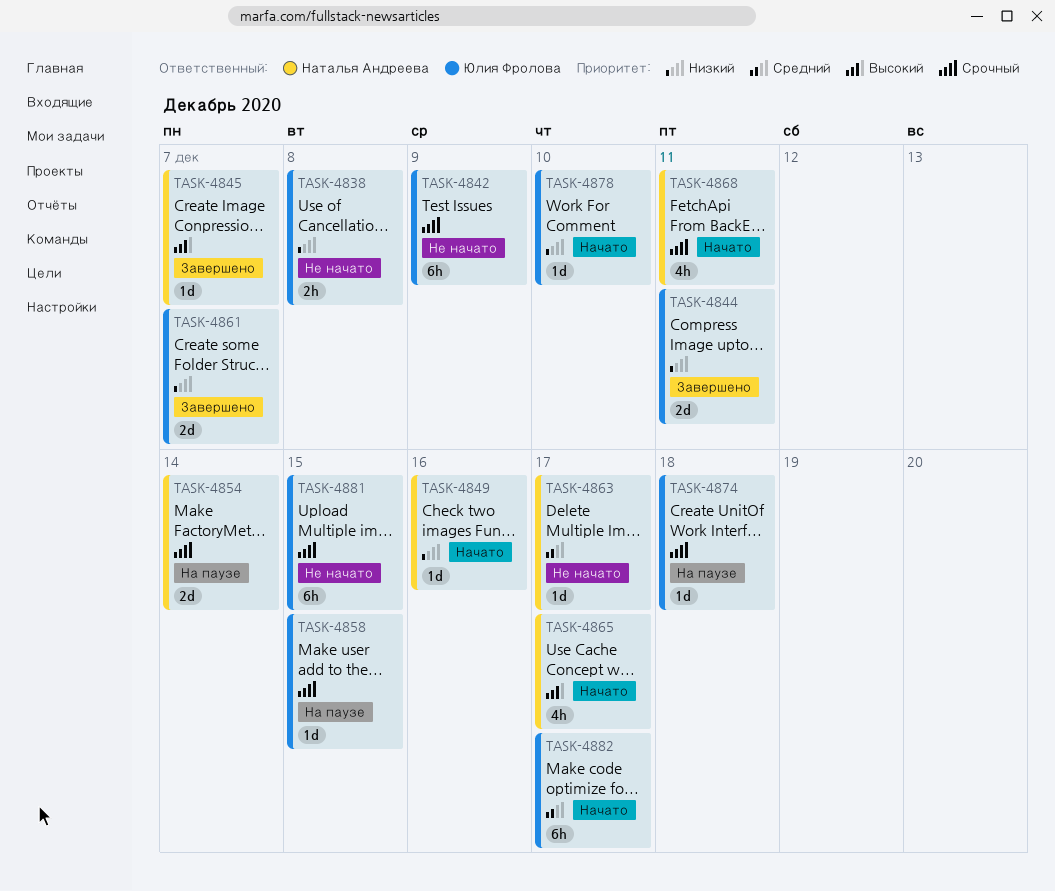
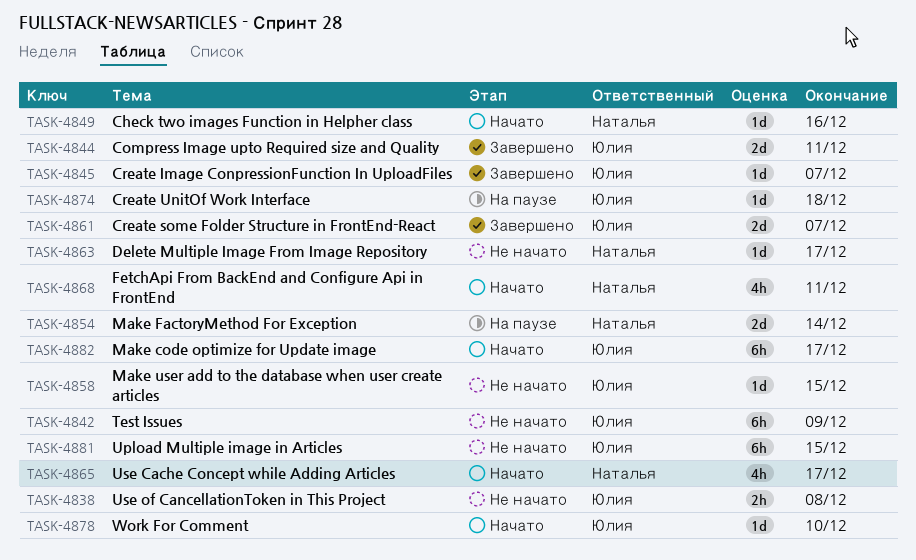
TASK-4845, owner: Наталья Андреева -> Юлия Фролова
TASK-4858, status: На паузе -> Не начато

